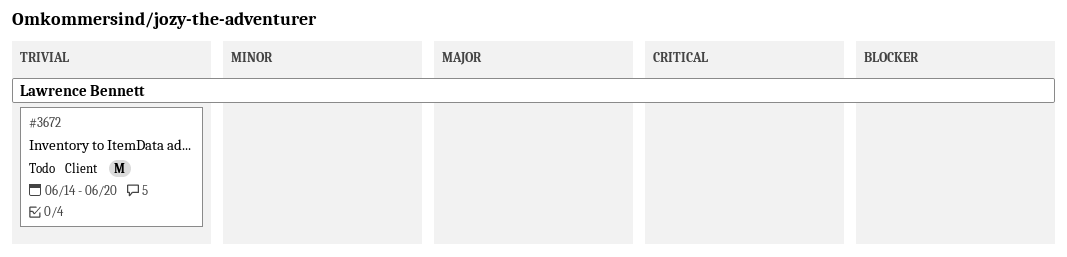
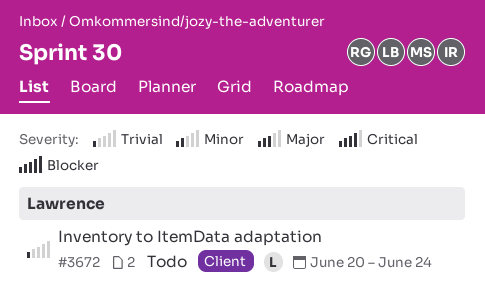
#3672, estimate: M -> L
#3672, start: Jun 14 -> Jun 20
#3672, due: Jun 20 -> Jun 24

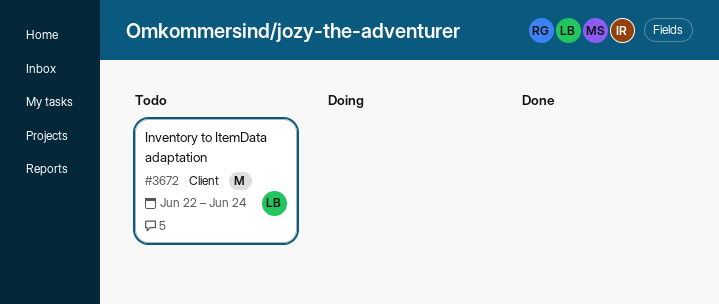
#3672, estimate: L -> M
#3672, start: Jun 20 -> Jun 22

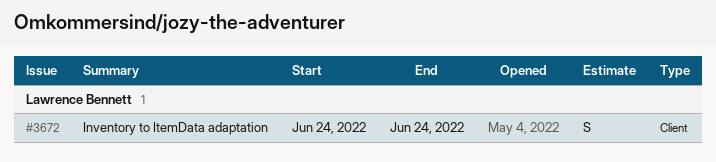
#3672, estimate: M -> S
#3672, start: Jun 22 -> Jun 24

